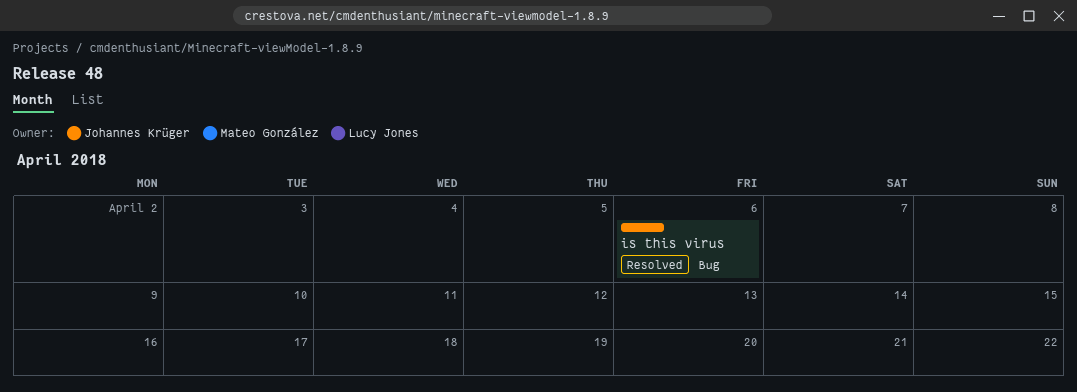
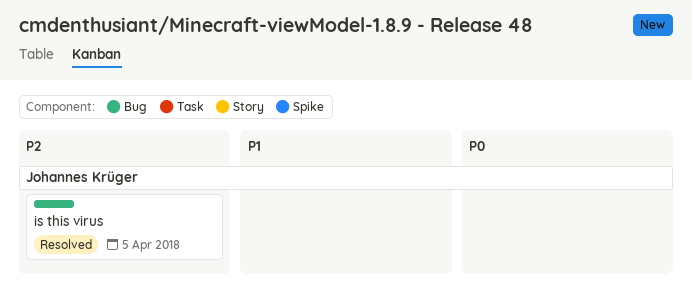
is this virus, due: Apr 6 -> Apr 5

